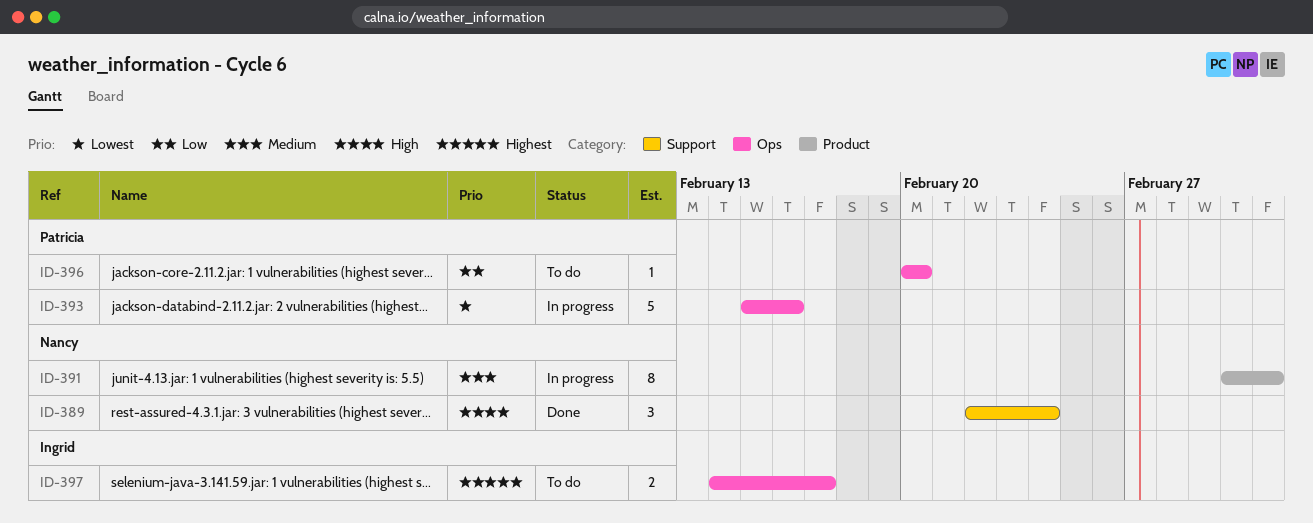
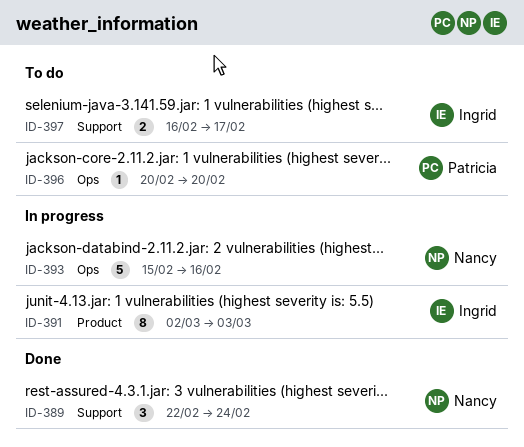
ID-391, owner: Nancy -> Ingrid
ID-393, owner: Patricia -> Nancy
ID-397, label: Ops -> Support
ID-397, start: Feb 14 -> Feb 16

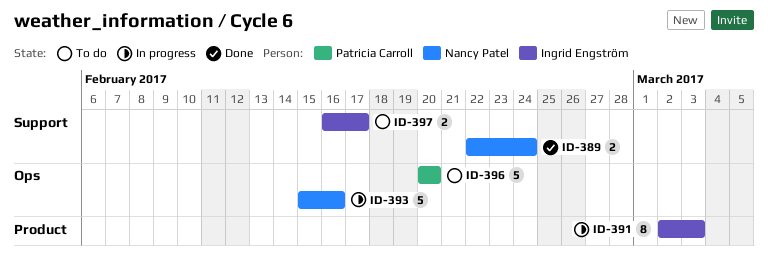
ID-389, estimate: 3 -> 2
ID-396, estimate: 1 -> 5

